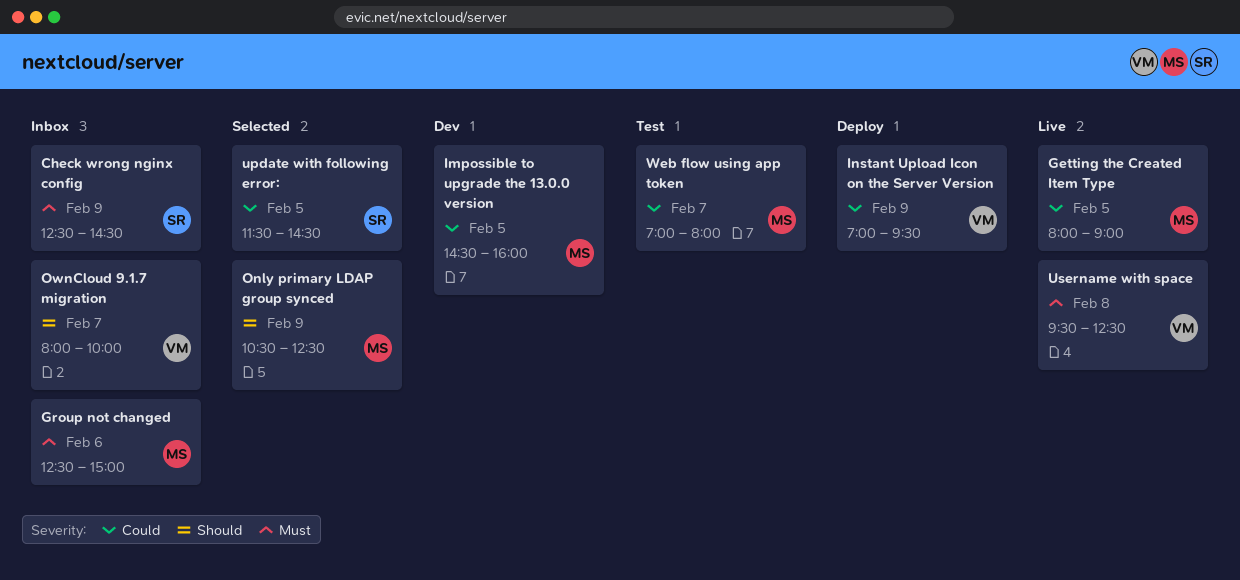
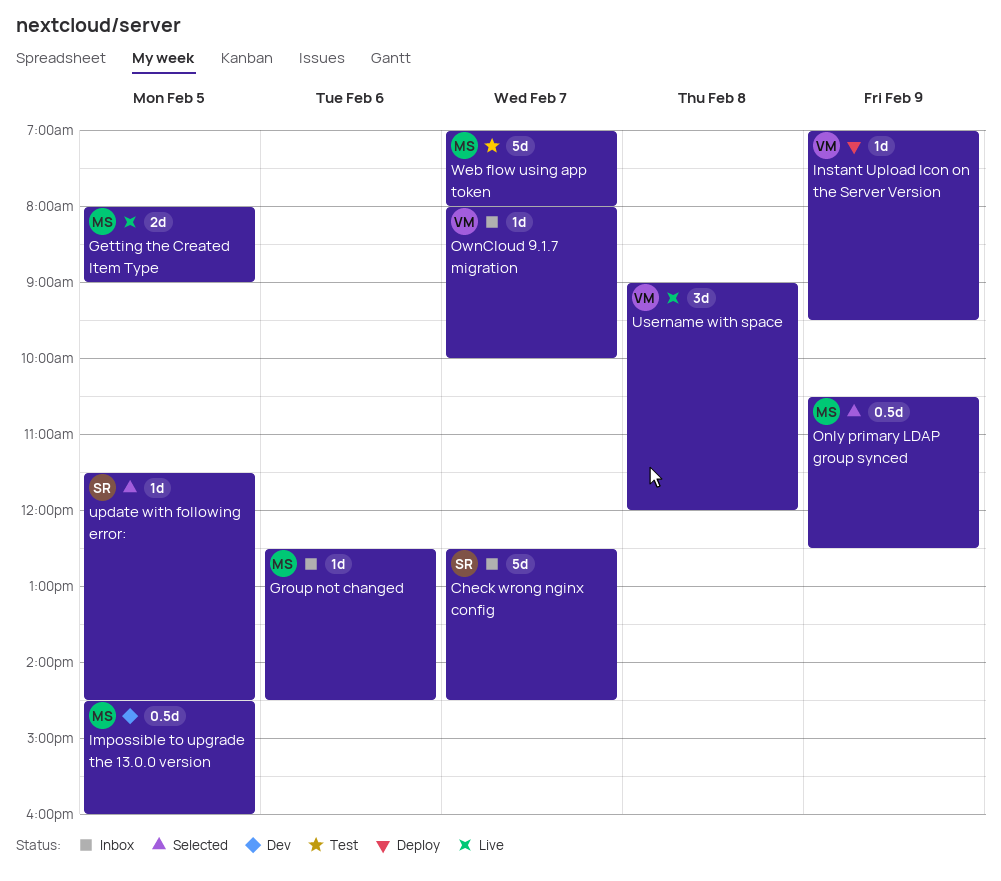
Check wrong nginx config, day: Feb 9 -> Feb 7
Group not changed, ends: 15:00 -> 14:30
Username with space, begins: 09:30 -> 09:00
Username with space, ends: 12:30 -> 12:00

